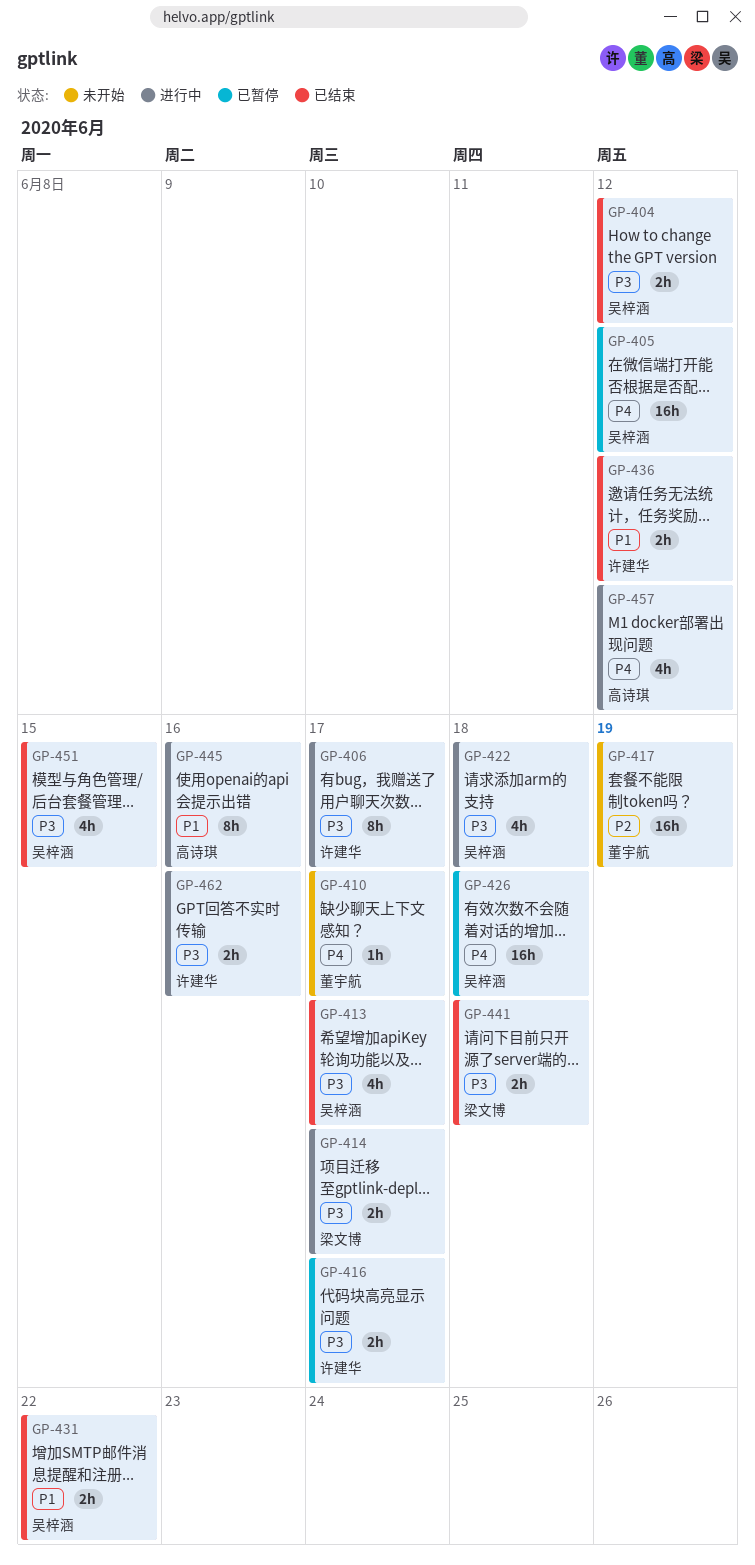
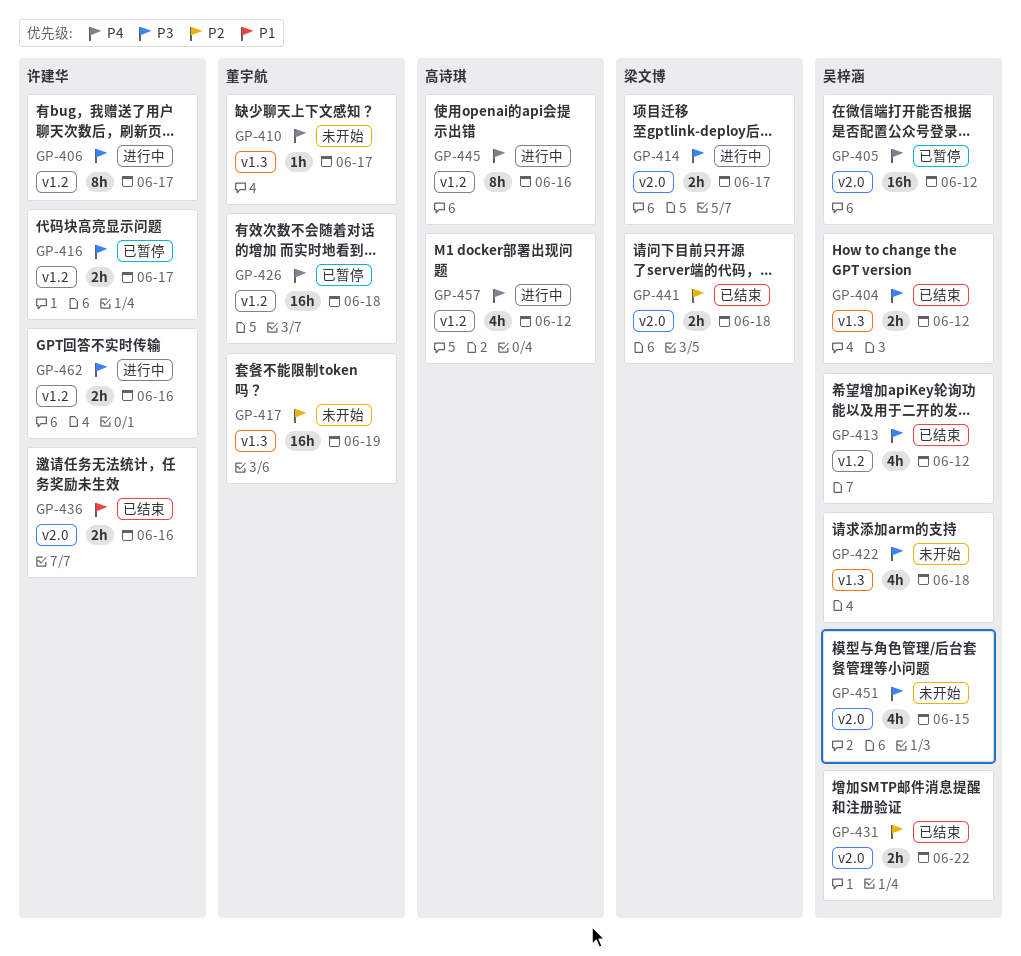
GP-413, due: Jun 17 -> Jun 12
GP-422, status: 进行中 -> 未开始
GP-426, owner: 吴梓涵 -> 董宇航
GP-431, priority: P1 -> P2
GP-436, due: Jun 12 -> Jun 16
GP-441, priority: P3 -> P2
GP-445, priority: P1 -> P4
GP-451, status: 已结束 -> 未开始

